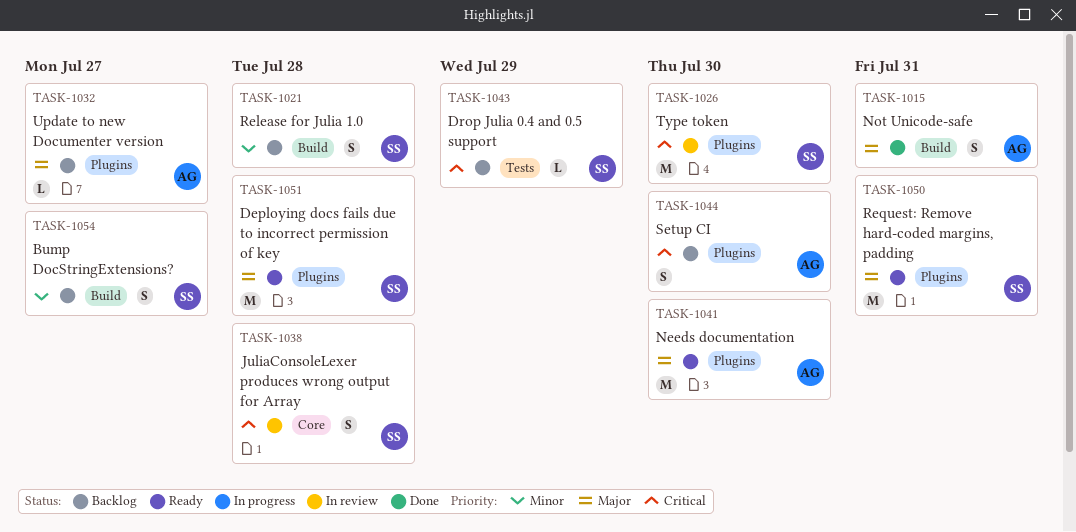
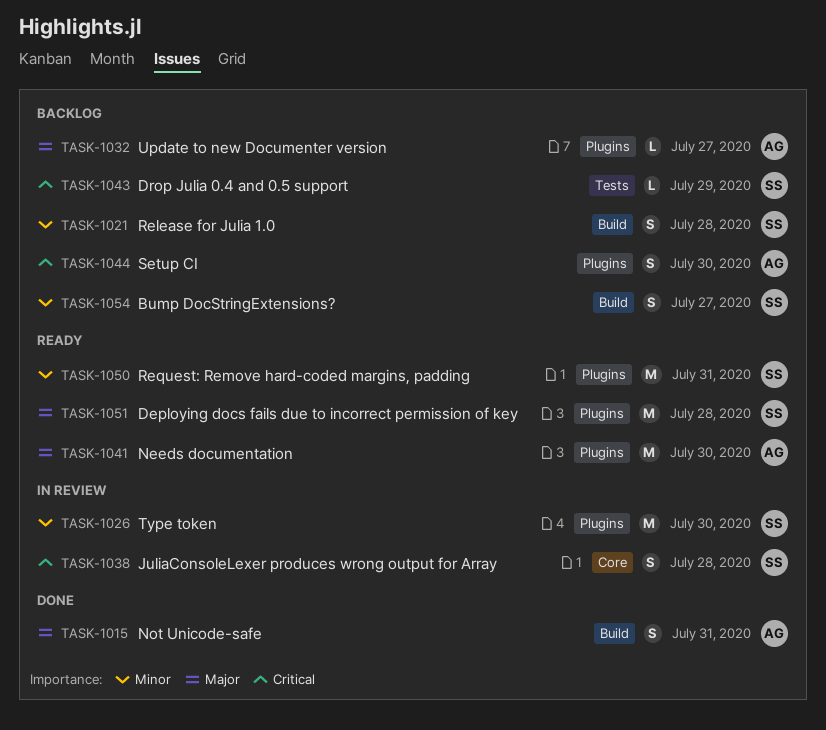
TASK-1026, priority: Critical -> Minor
TASK-1050, priority: Major -> Minor

